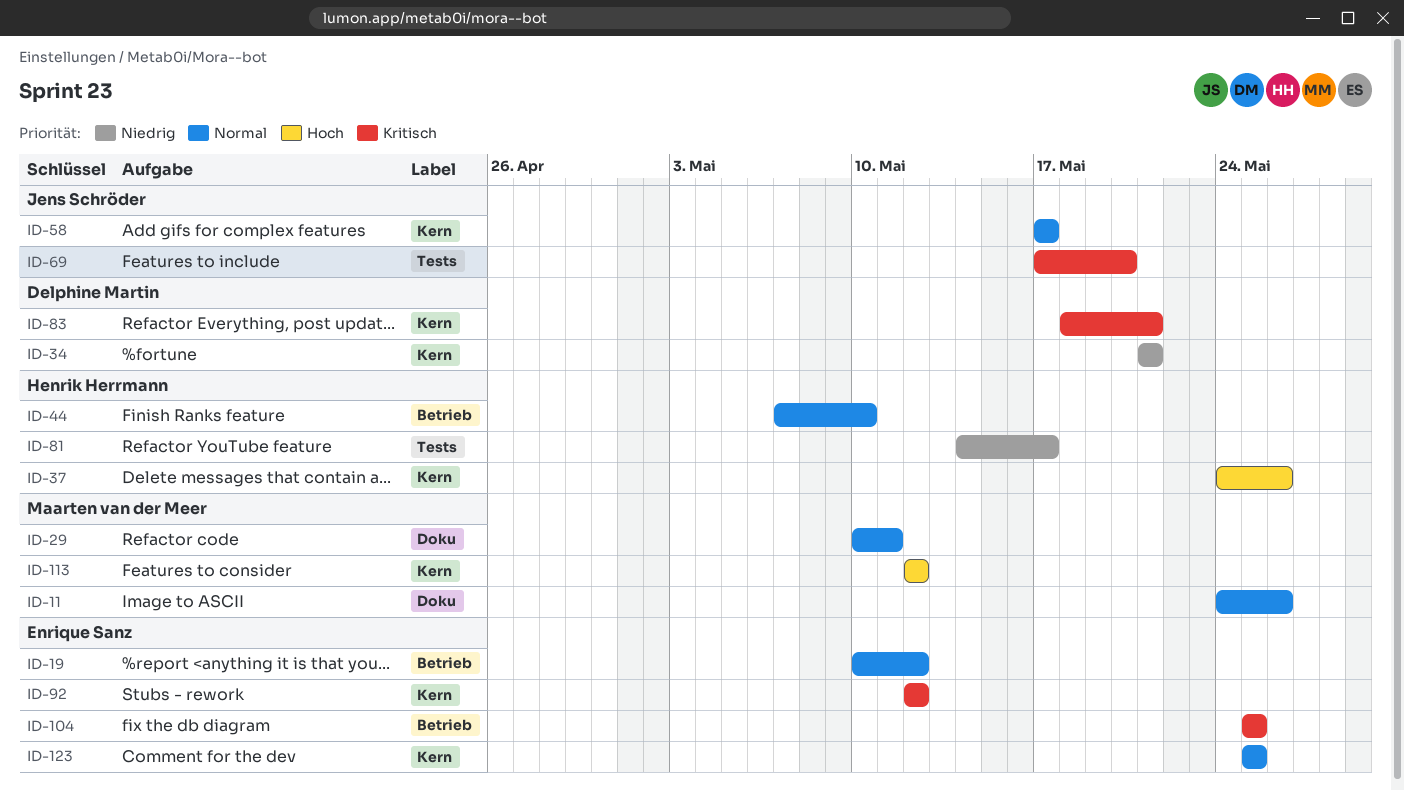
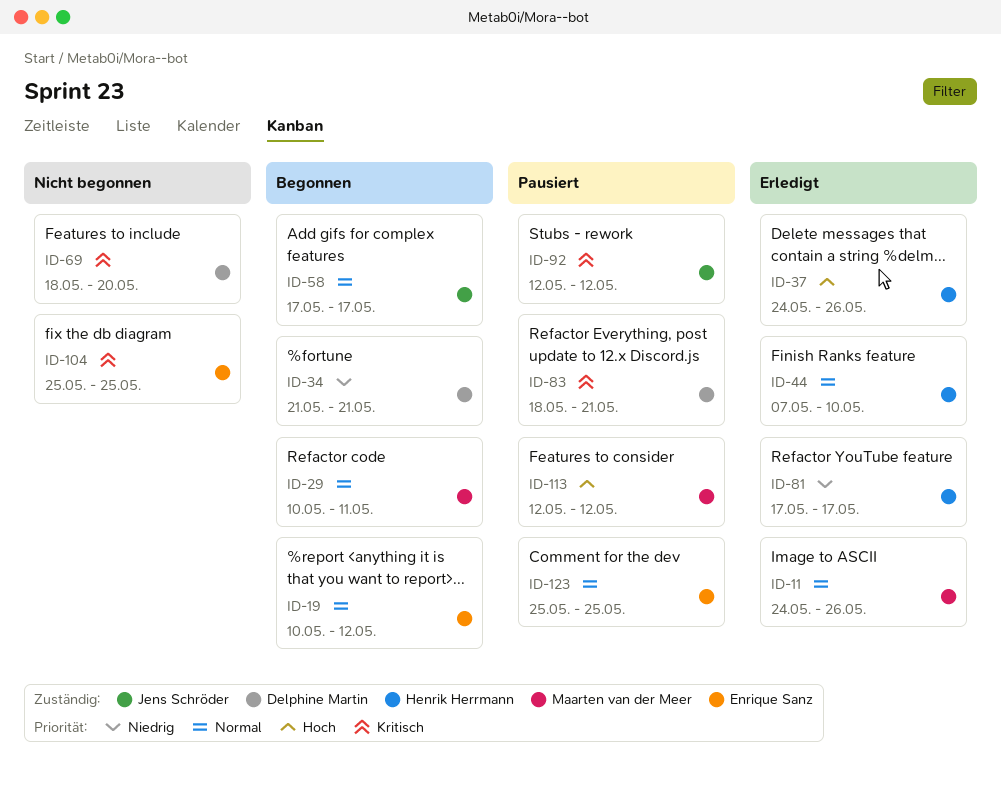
ID-69, owner: Jens Schröder -> Delphine Martin
ID-69, start: May 17 -> May 18
ID-81, start: May 14 -> May 17
ID-92, owner: Enrique Sanz -> Jens Schröder

